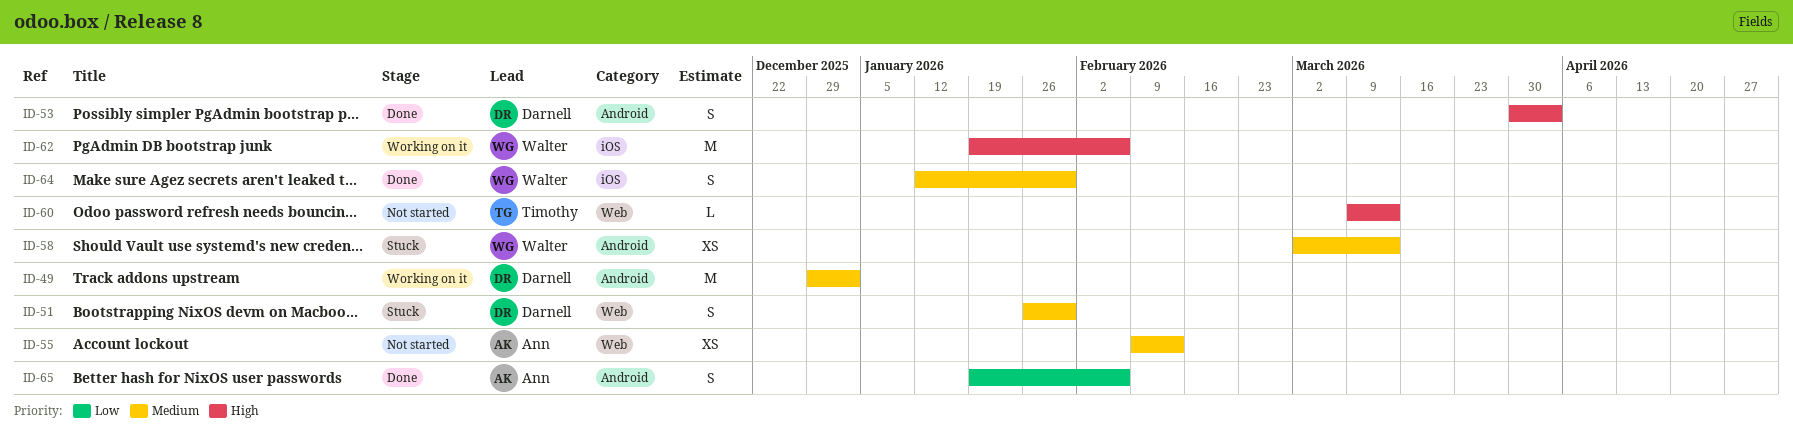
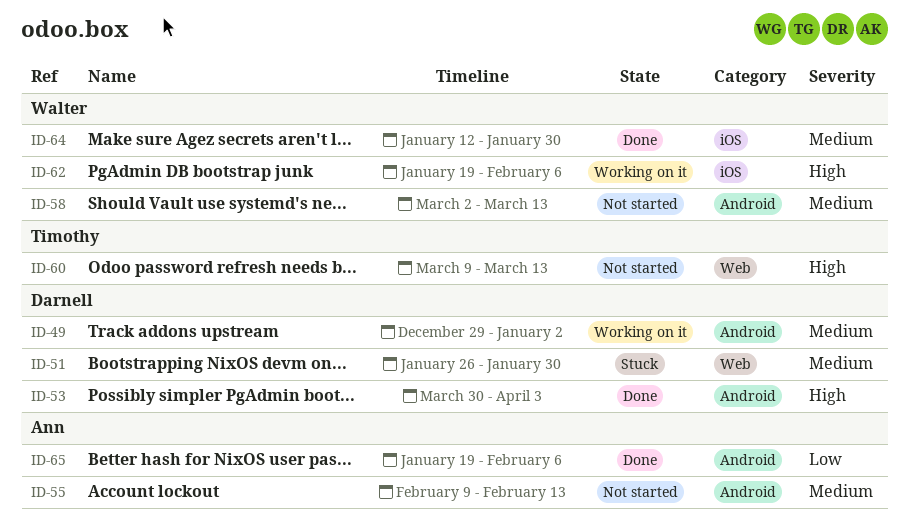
ID-55, label: Web -> Android
ID-58, status: Stuck -> Not started

